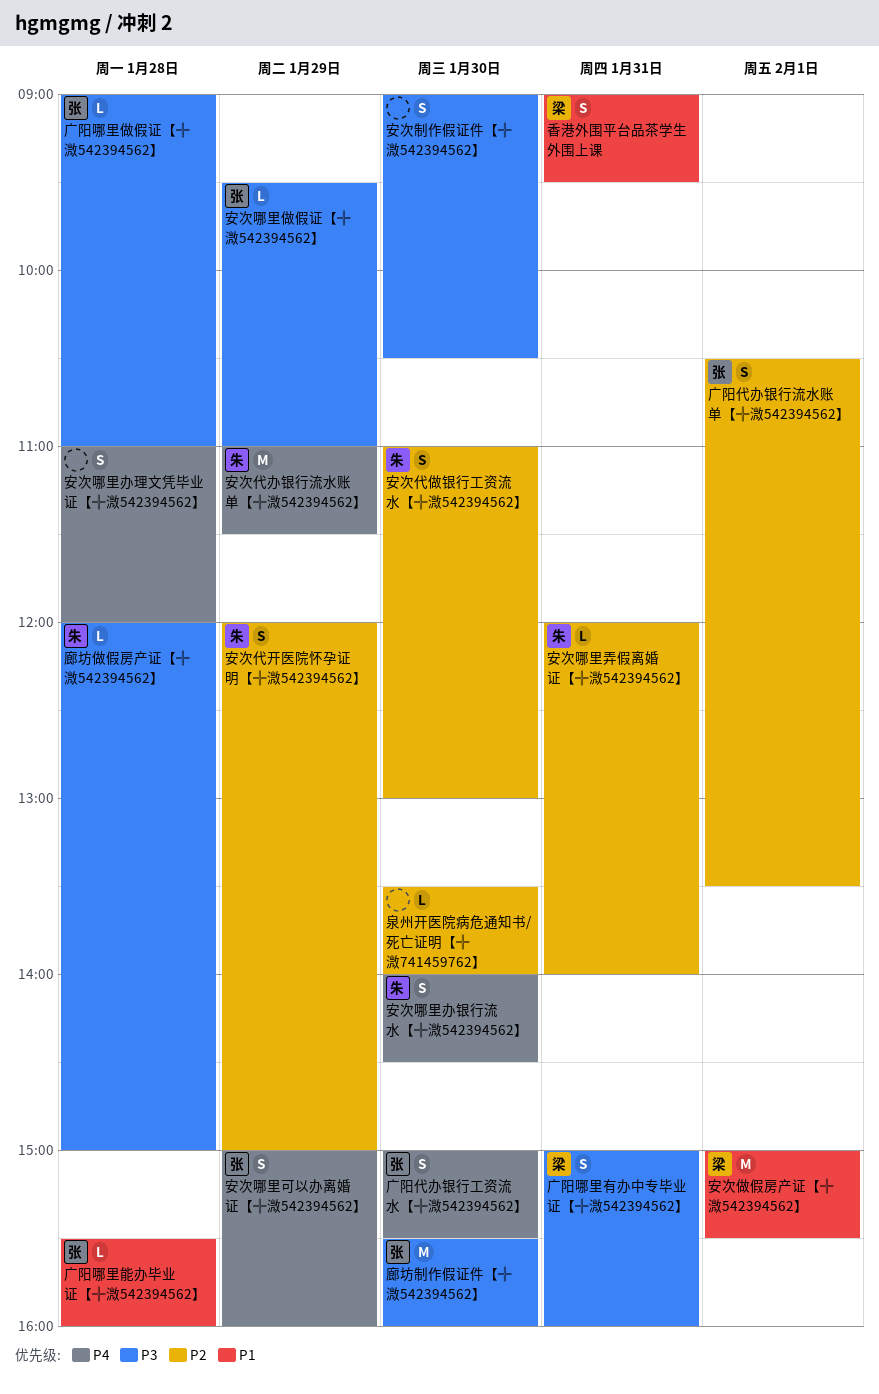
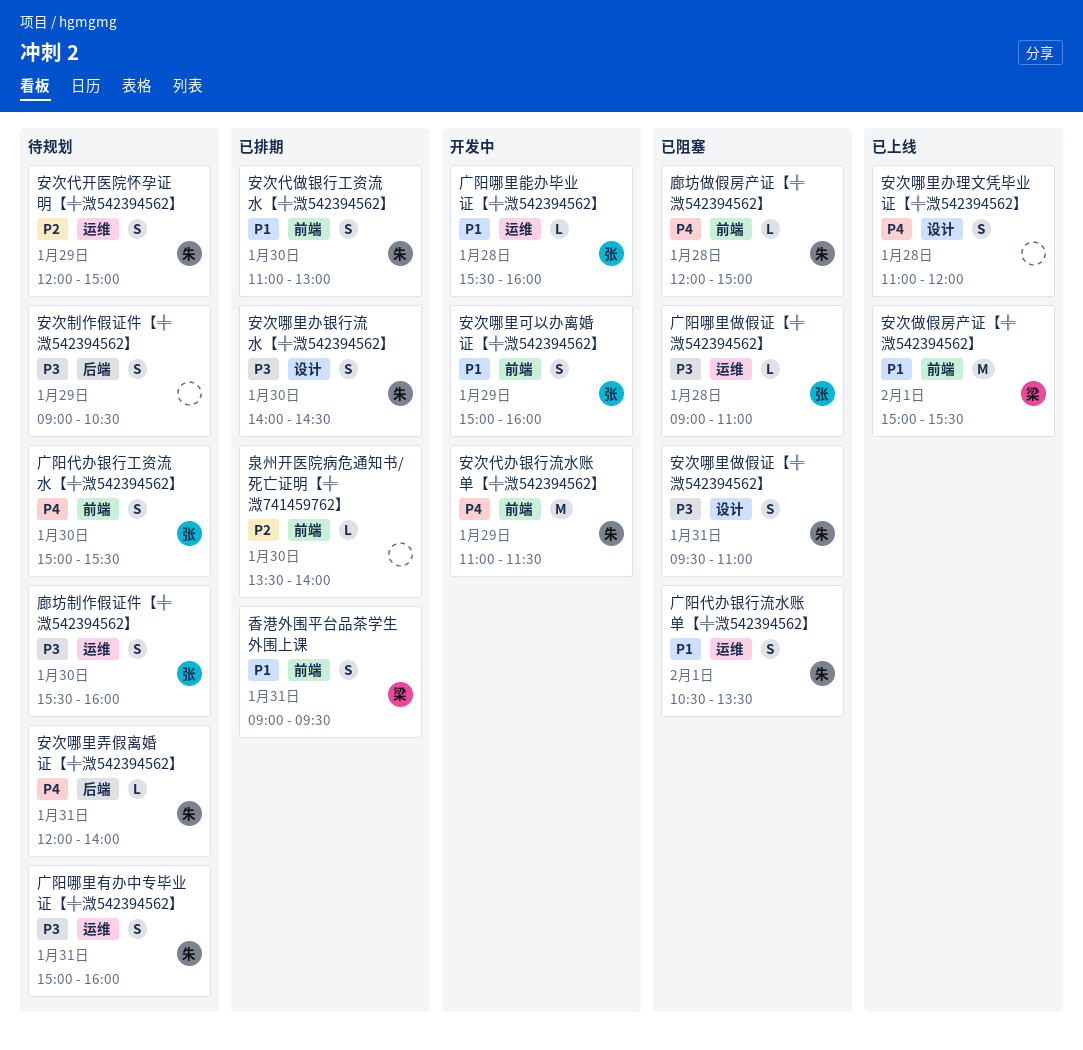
安次代做银行工资流水【╬溦542394562】, priority: P2 -> P1
安次制作假证件【╬溦542394562】, day: Jan 30 -> Jan 29
安次哪里做假证【╬溦542394562】, owner: 张 -> 朱
安次哪里做假证【╬溦542394562】, estimate: L -> S
安次哪里做假证【╬溦542394562】, day: Jan 29 -> Jan 31
安次哪里办银行流水【╬溦542394562】, priority: P4 -> P3
安次哪里可以办离婚证【╬溦542394562】, priority: P4 -> P1
安次哪里弄假离婚证【╬溦542394562】, priority: P2 -> P4
广阳代办银行流水账单【╬溦542394562】, owner: 张 -> 朱
广阳代办银行流水账单【╬溦542394562】, priority: P2 -> P1
广阳哪里有办中专毕业证【╬溦542394562】, owner: 梁 -> 朱
廊坊做假房产证【╬溦542394562】, priority: P3 -> P4
廊坊制作假证件【╬溦542394562】, estimate: M -> S

